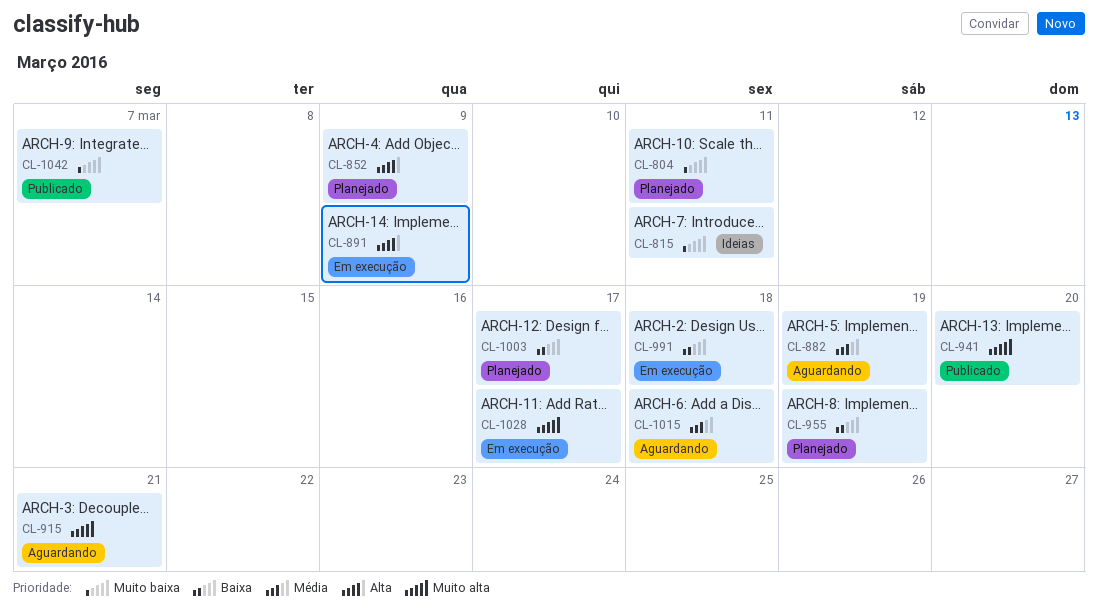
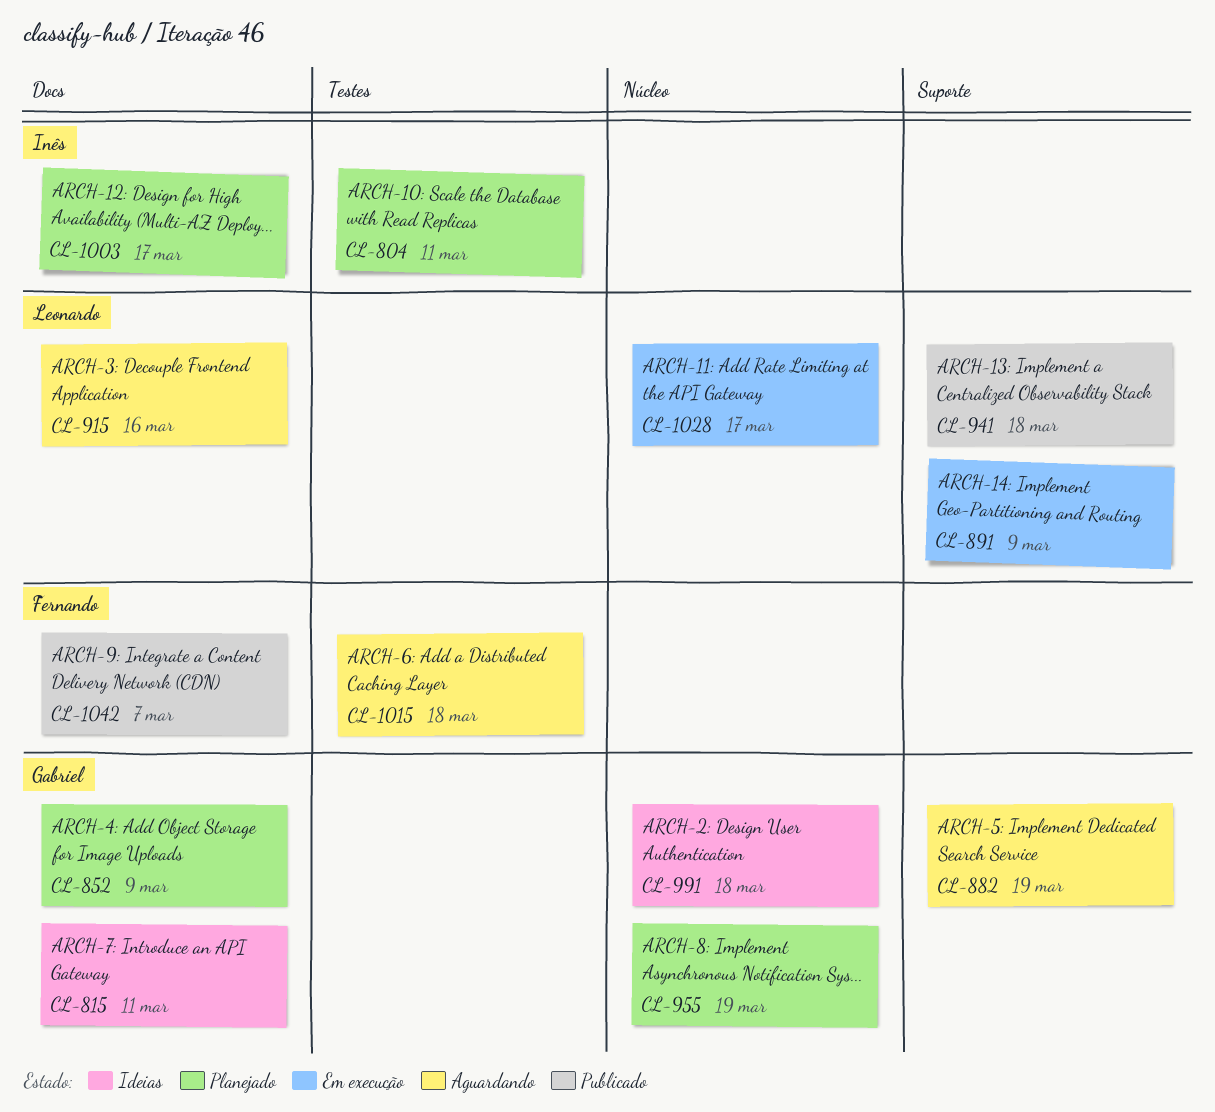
CL-915, due: Mar 21 -> Mar 16
CL-941, due: Mar 20 -> Mar 18
CL-991, status: Em execução -> Ideias

